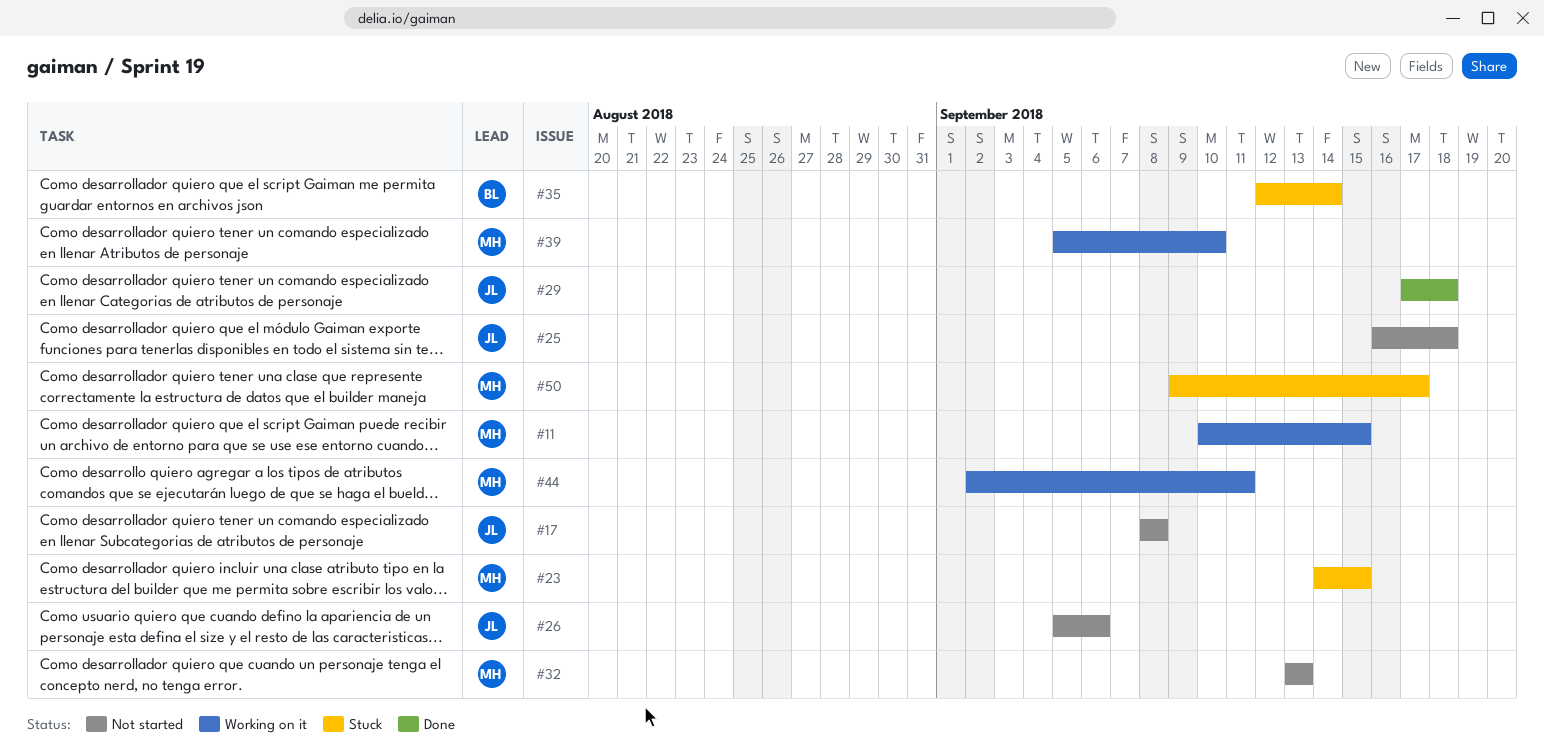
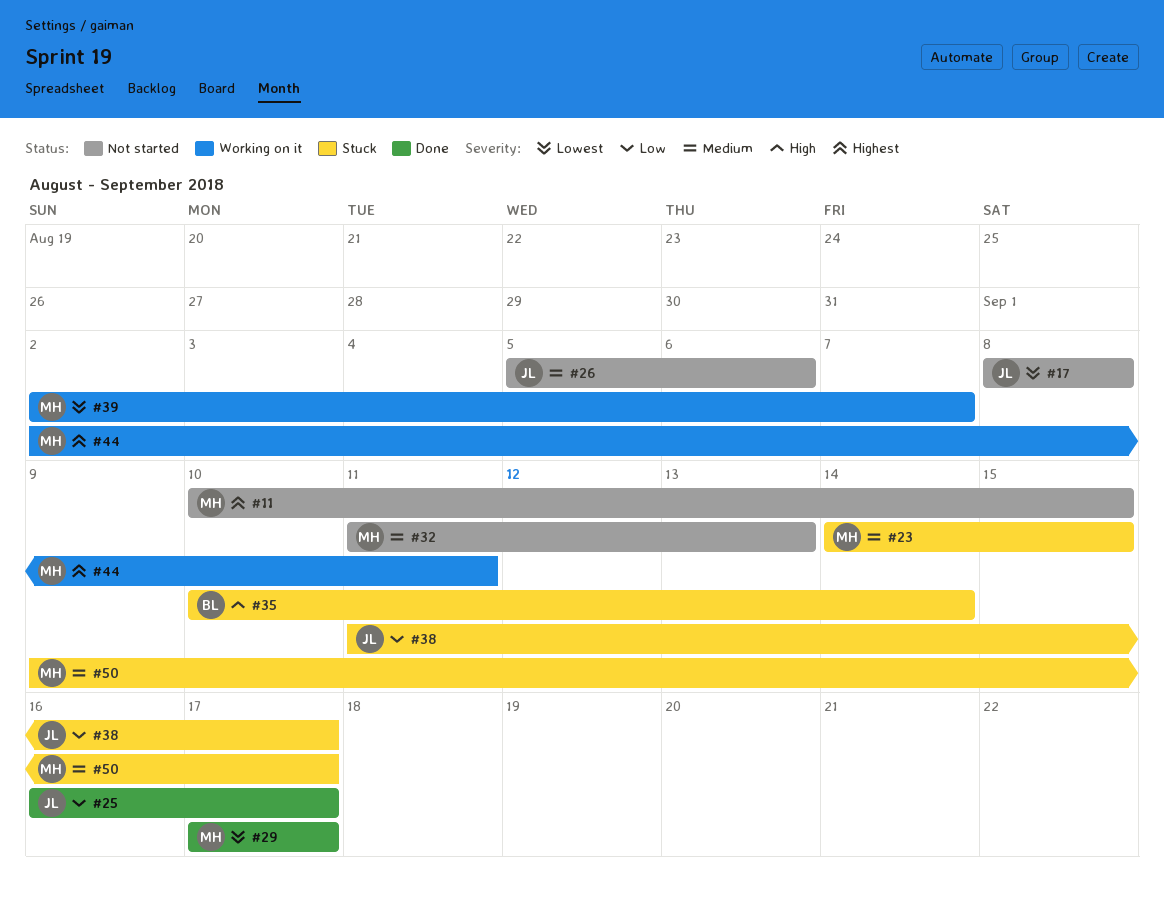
#11, status: Working on it -> Not started
#25, status: Not started -> Done
#25, due: Sep 18 -> Sep 17
#29, owner: JL -> MH
#29, due: Sep 18 -> Sep 17
#32, start: Sep 13 -> Sep 11
#35, start: Sep 12 -> Sep 10
#38: none -> present
#39, start: Sep 5 -> Sep 2
#39, due: Sep 10 -> Sep 7

